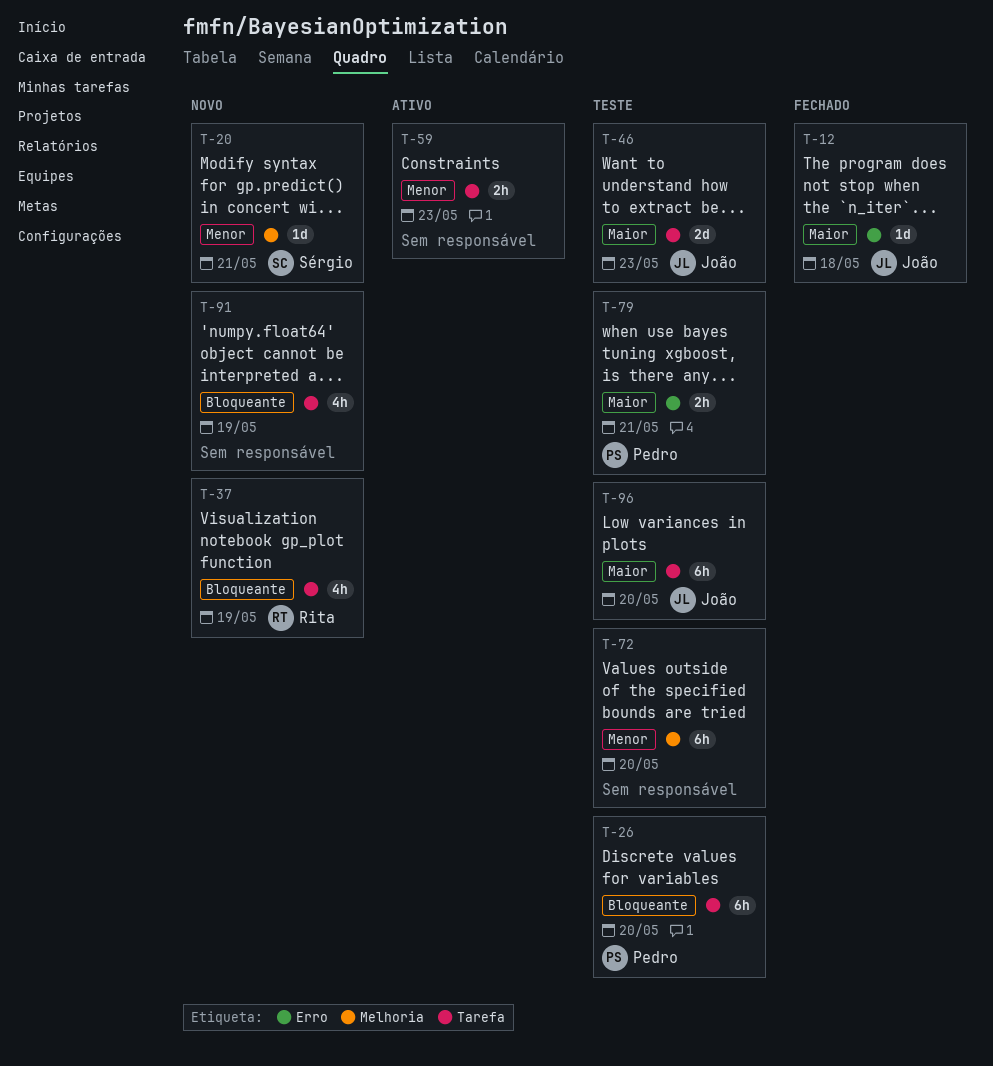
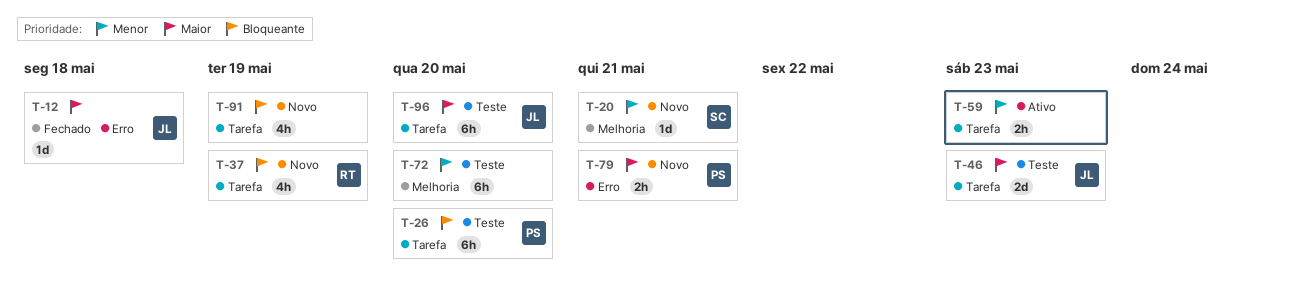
T-79, status: Teste -> Novo

